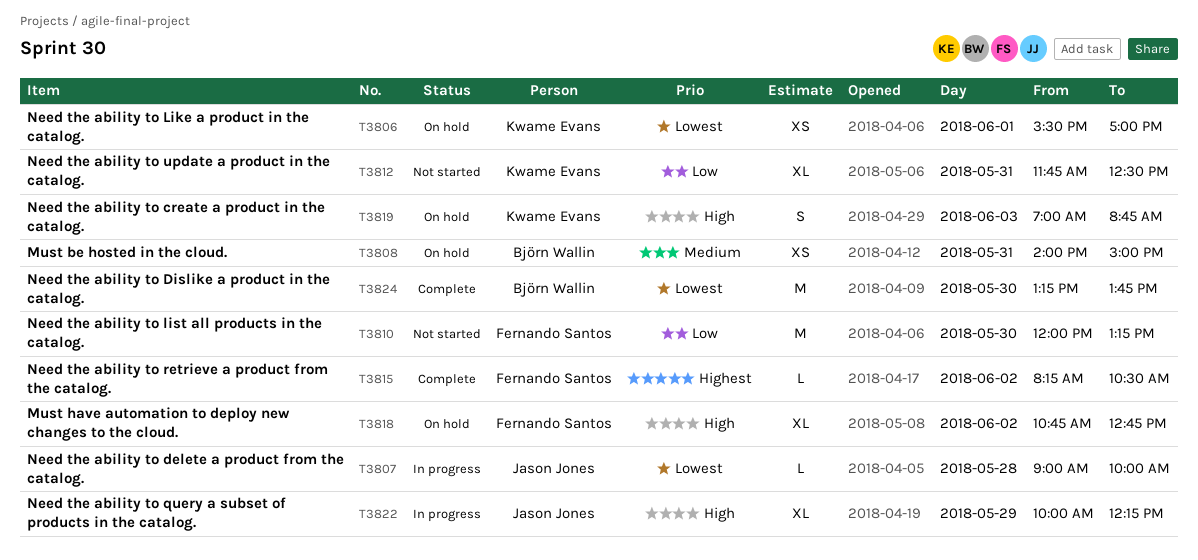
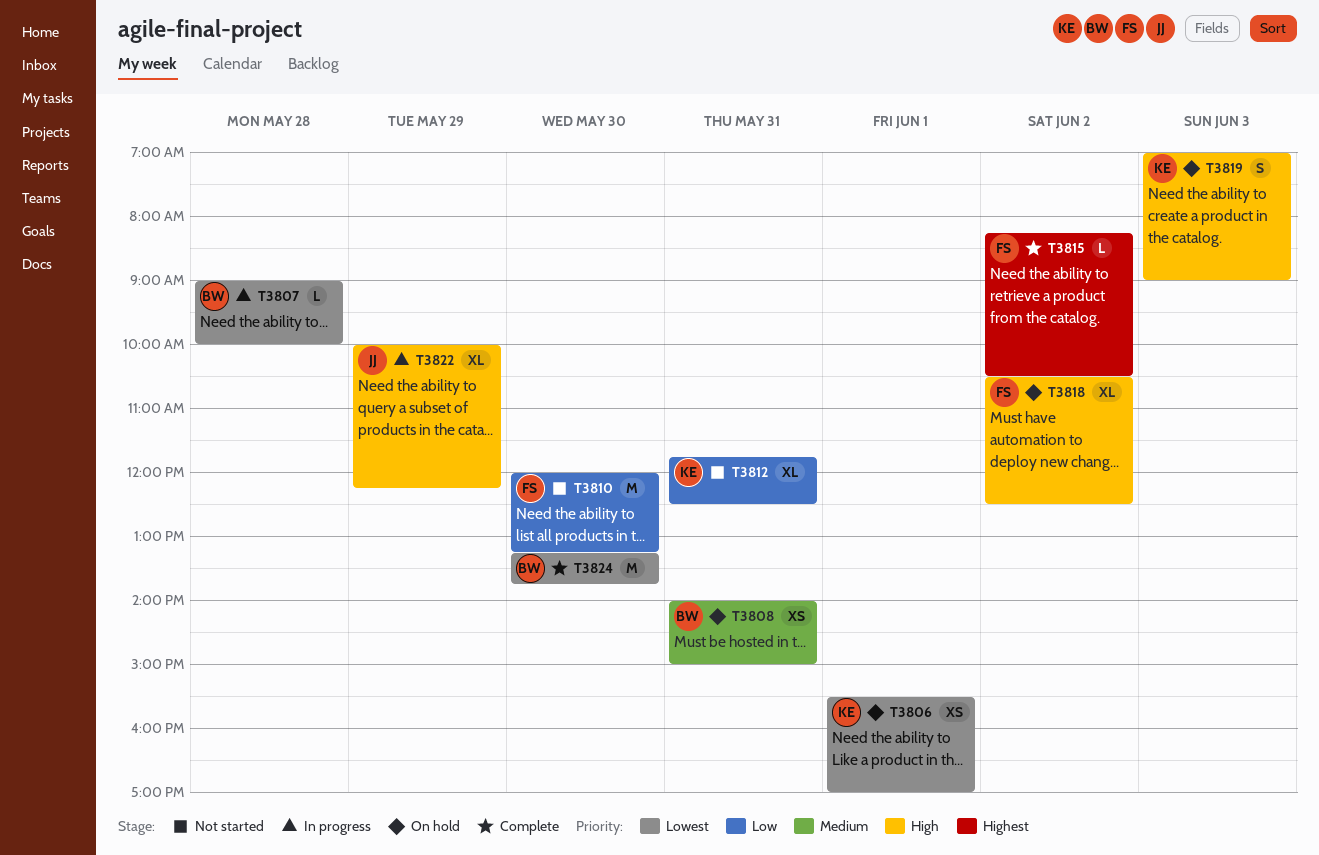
T3807, owner: Jason Jones -> Björn Wallin
T3818, begins: 10:45 -> 10:30
T3818, ends: 12:45 -> 12:30
T3819, ends: 08:45 -> 09:00

